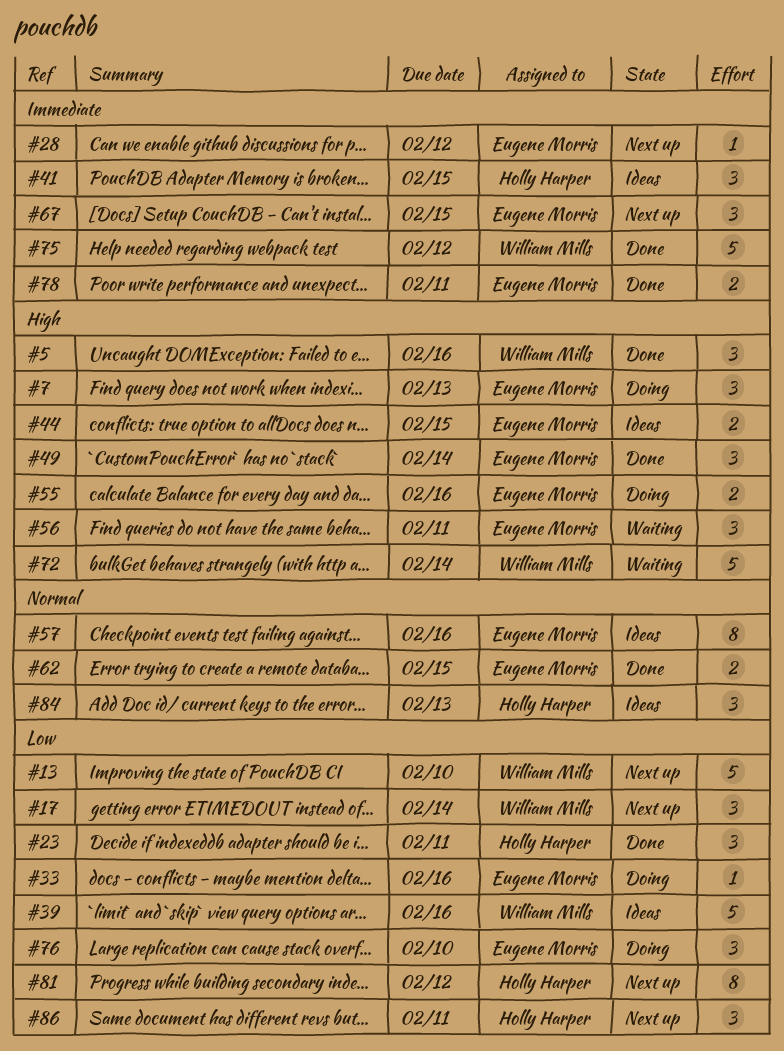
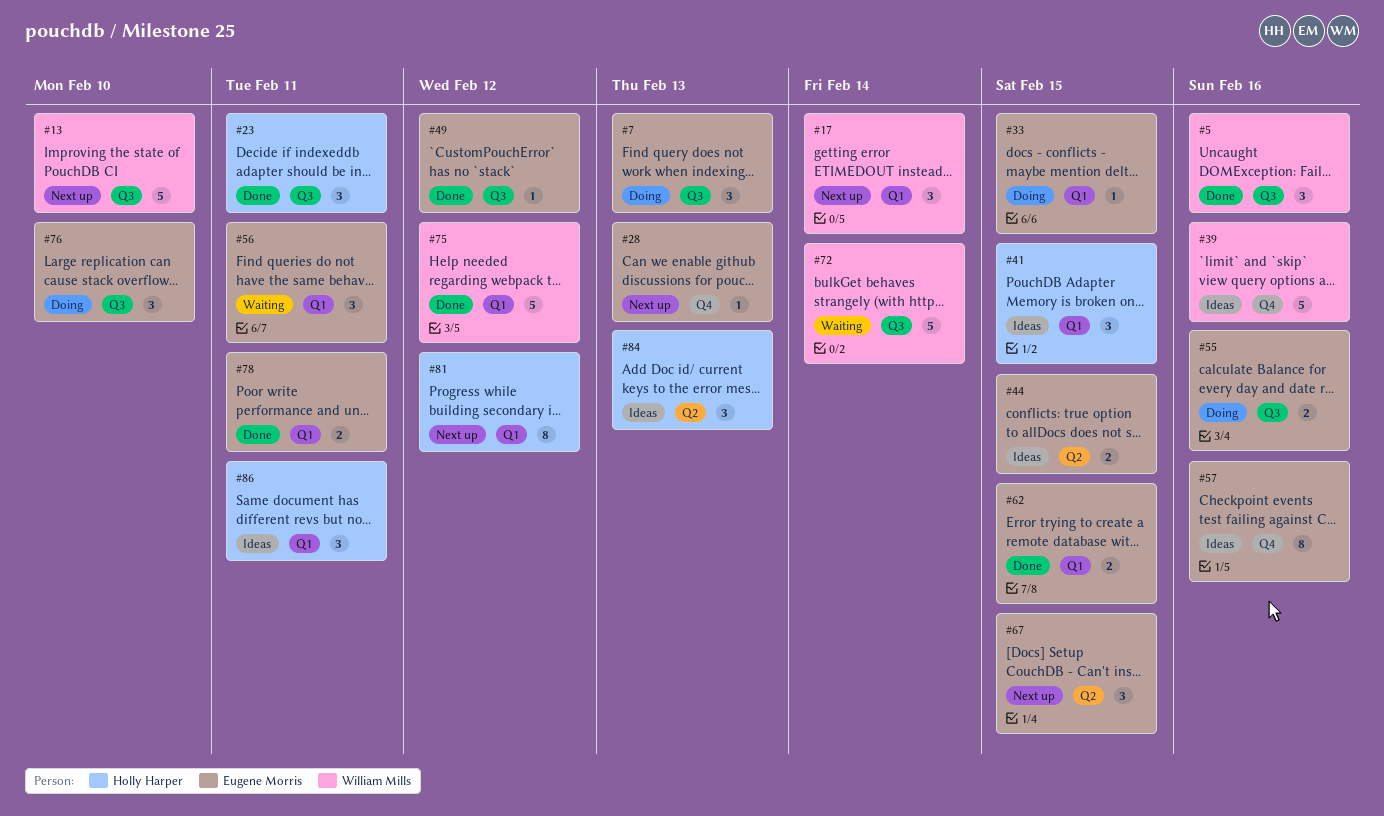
#28, due: Feb 12 -> Feb 13
#33, due: Feb 16 -> Feb 15
#49, estimate: 3 -> 1
#49, due: Feb 14 -> Feb 12
#86, status: Next up -> Ideas

